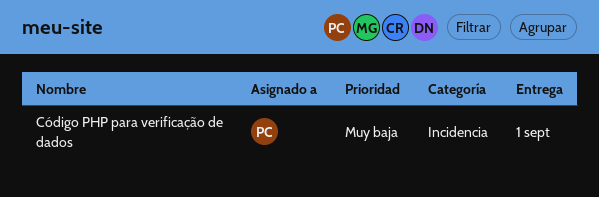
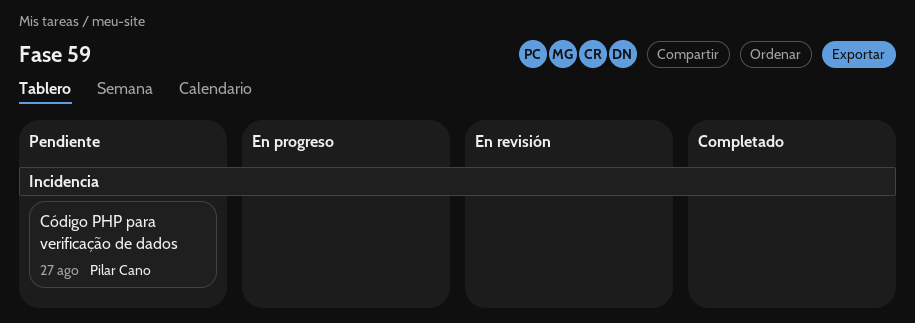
Código PHP para verificação de dados, due: Sep 1 -> Aug 27

